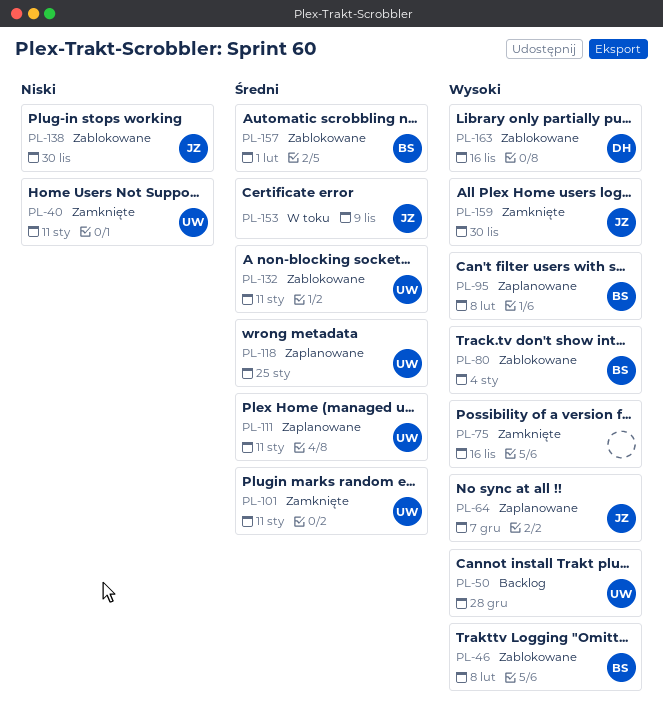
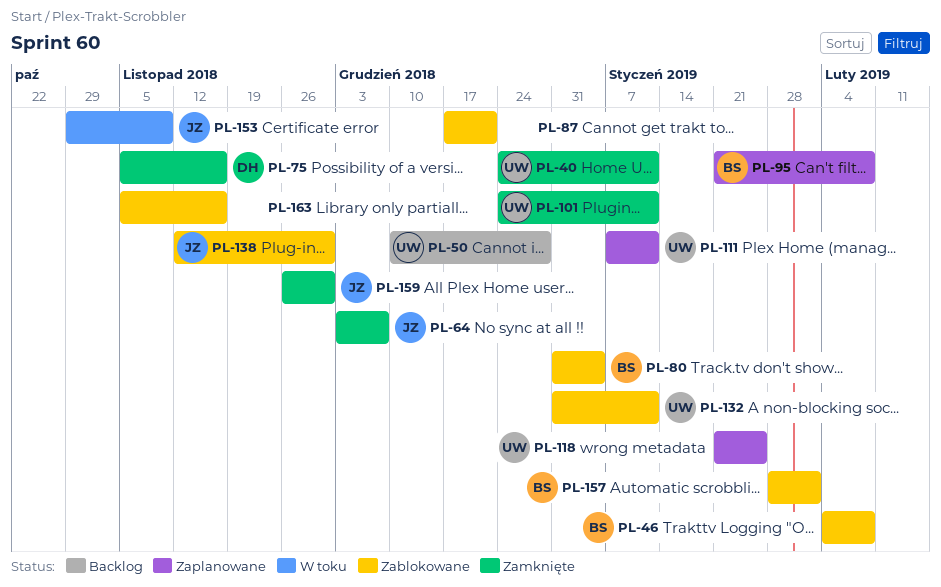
PL-64, status: Zaplanowane -> Zamknięte
PL-75, owner: none -> DH
PL-87: none -> present
PL-163, owner: DH -> none

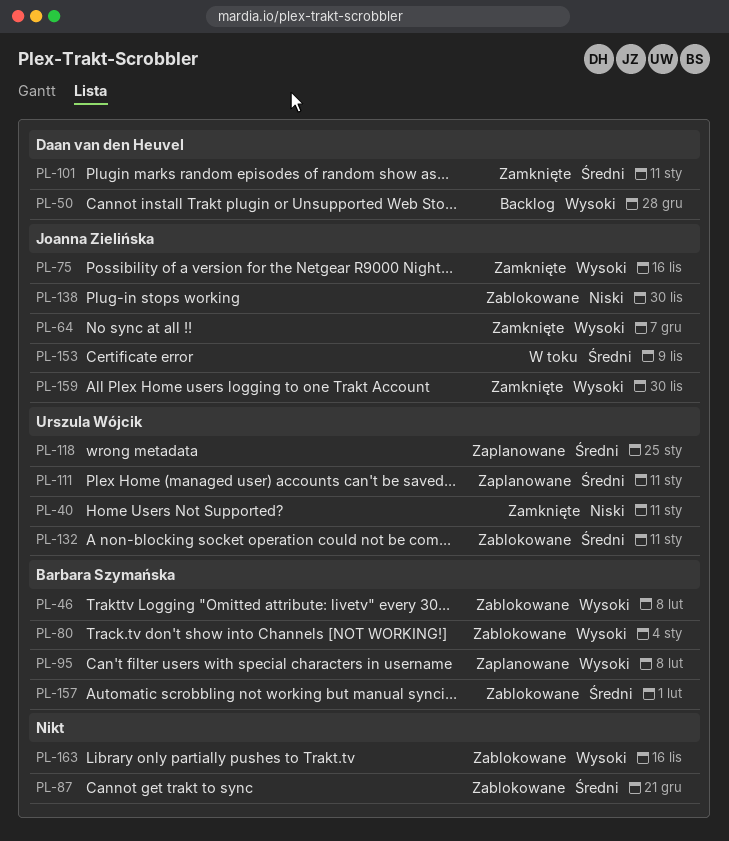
PL-50, owner: Urszula Wójcik -> Daan van den Heuvel
PL-75, owner: Daan van den Heuvel -> Joanna Zielińska
PL-101, owner: Urszula Wójcik -> Daan van den Heuvel

